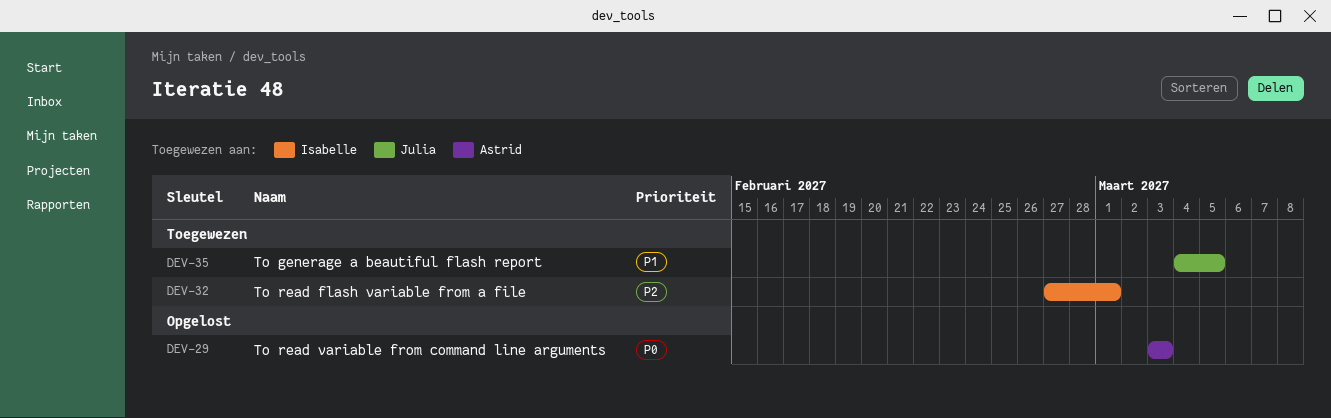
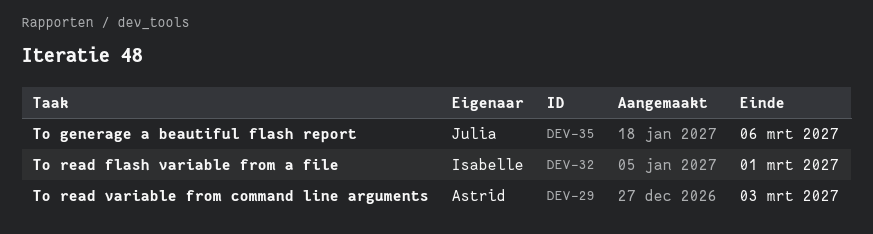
DEV-35, due: Mar 5 -> Mar 6

